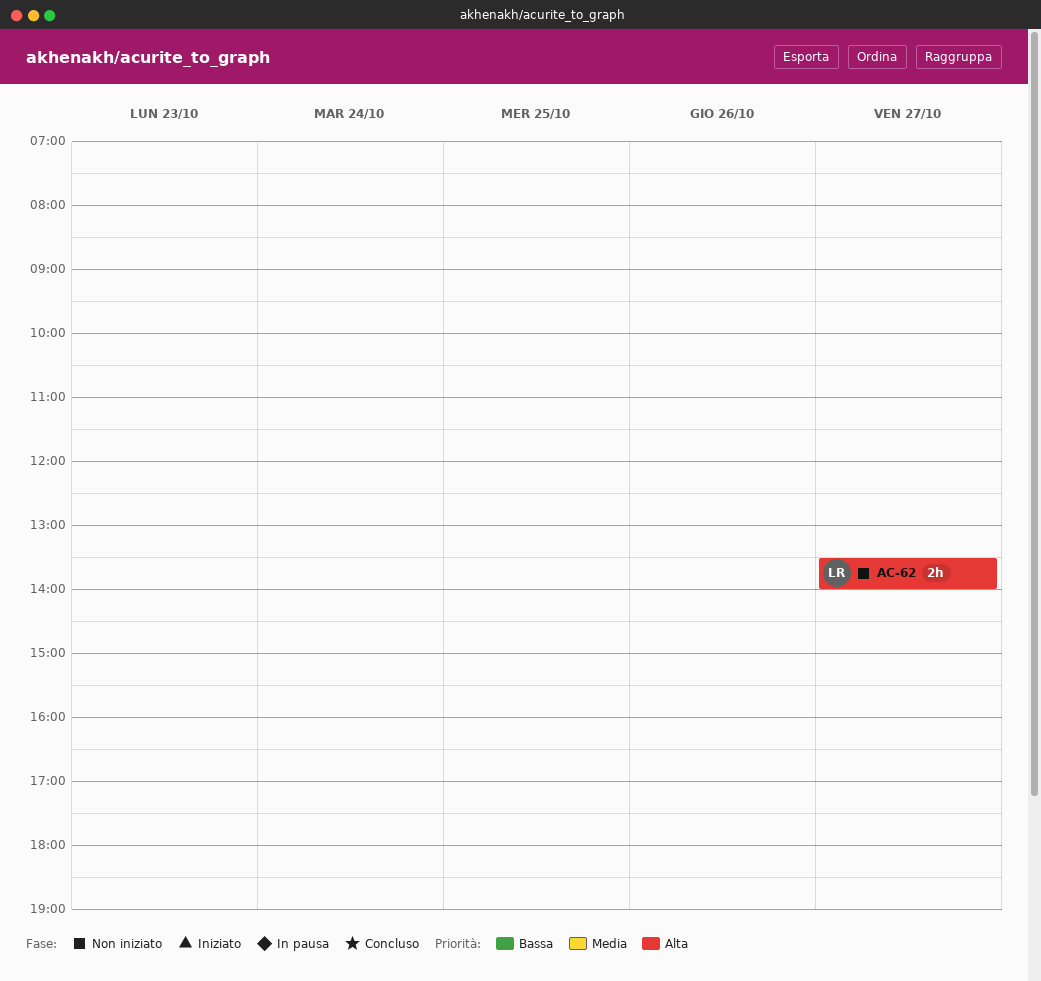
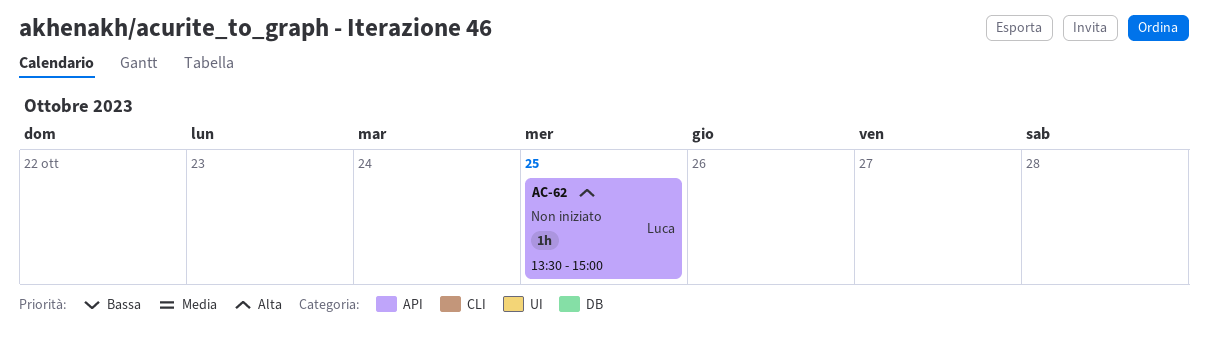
AC-62, estimate: 2h -> 1h
AC-62, day: Oct 27 -> Oct 25
AC-62, ends: 14:00 -> 15:00

